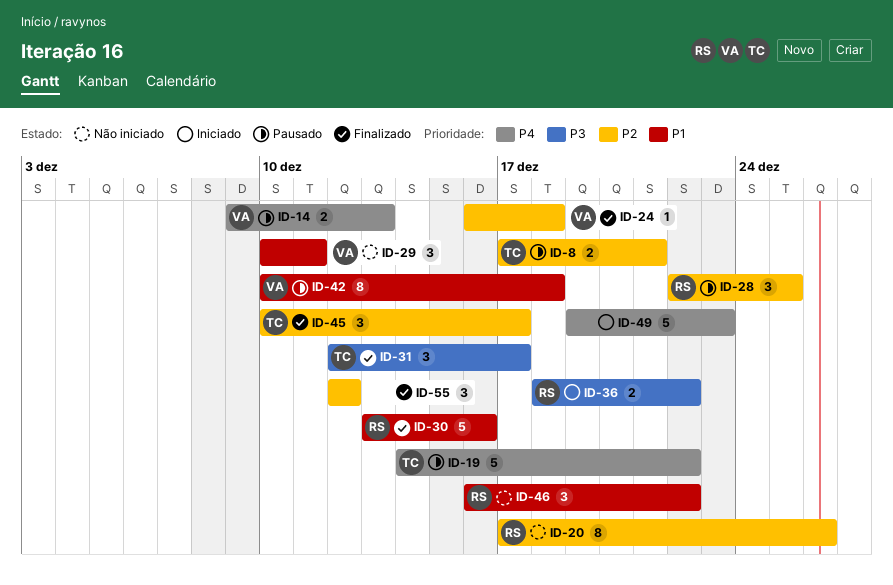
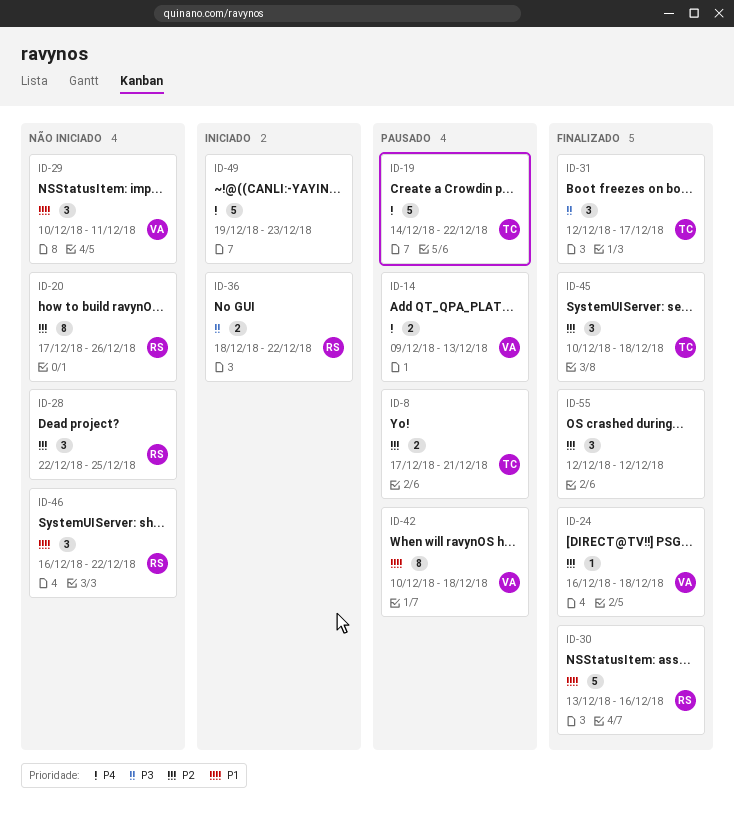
ID-28, status: Pausado -> Não iniciado
ID-45, due: Dec 17 -> Dec 18

